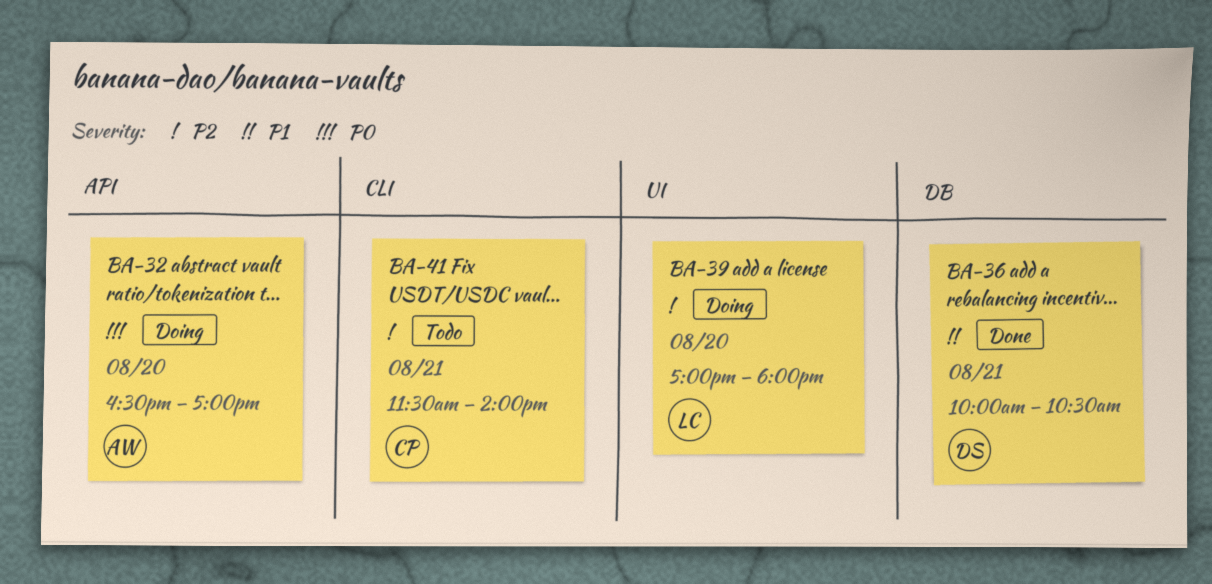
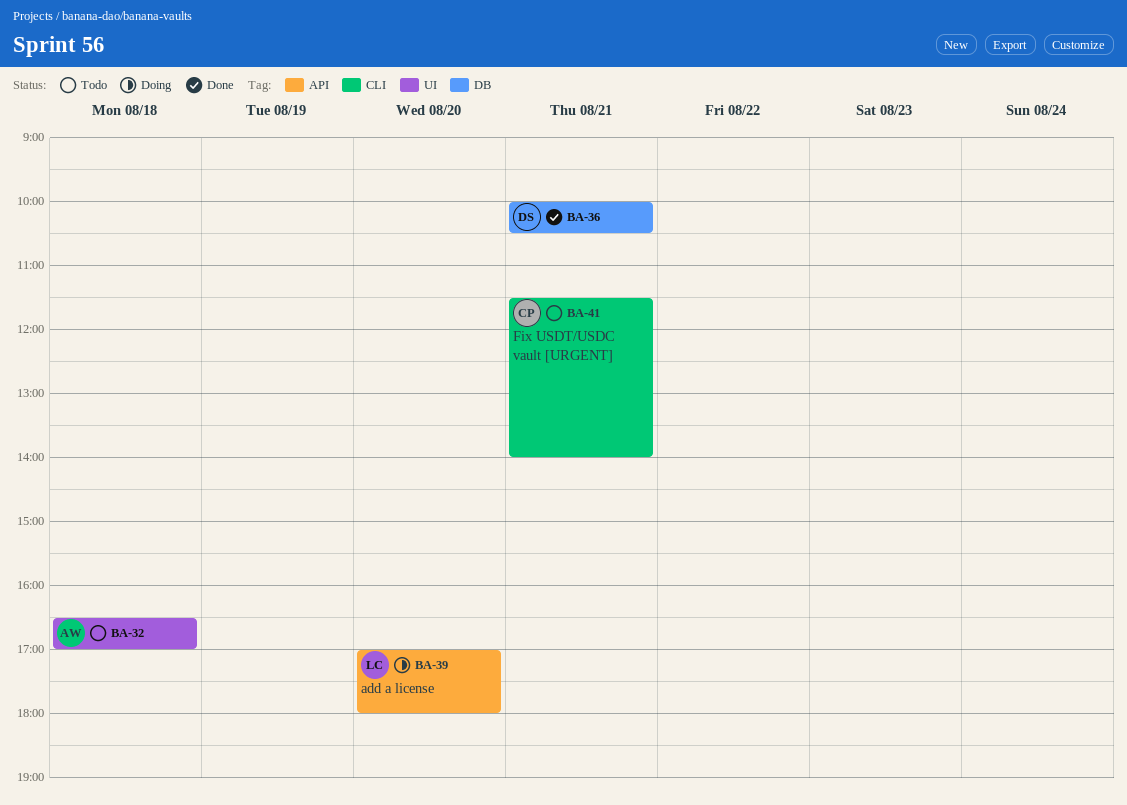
BA-32, status: Doing -> Todo
BA-32, label: API -> UI
BA-32, day: Aug 20 -> Aug 18
BA-39, label: UI -> API

